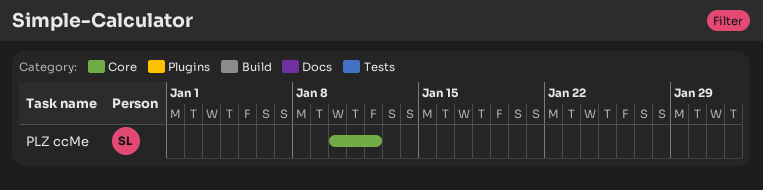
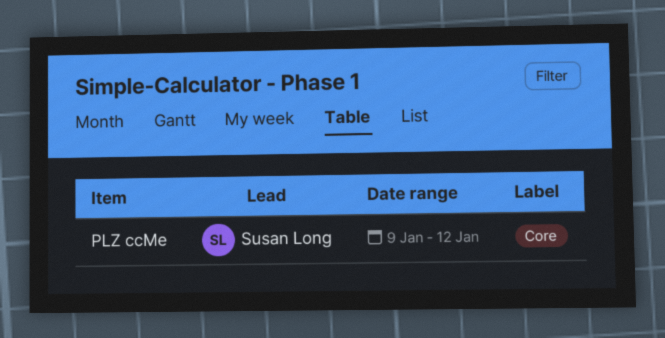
PLZ ccMe, start: Jan 10 -> Jan 9

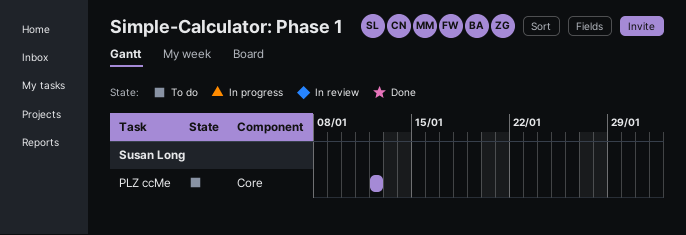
PLZ ccMe, start: Jan 9 -> Jan 12

